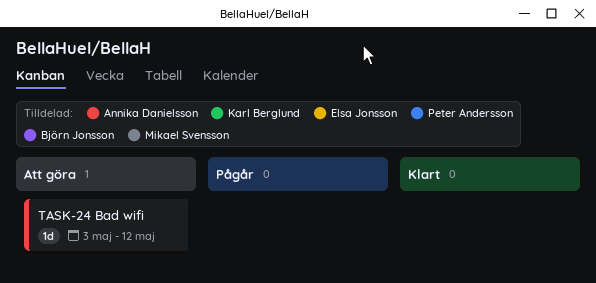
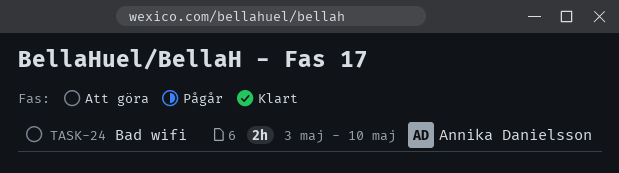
TASK-24, estimate: 1d -> 2h
TASK-24, due: May 12 -> May 10

